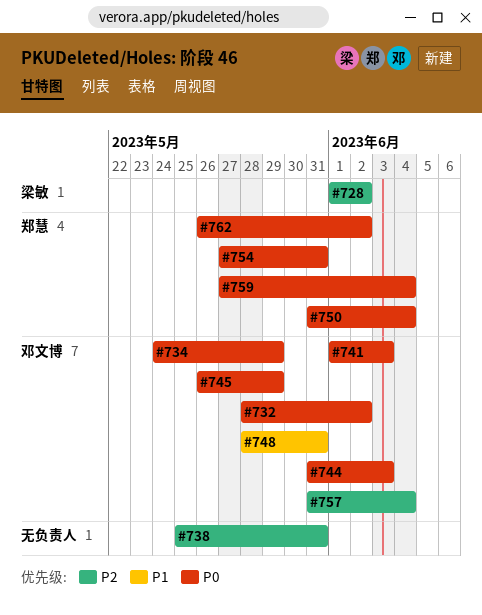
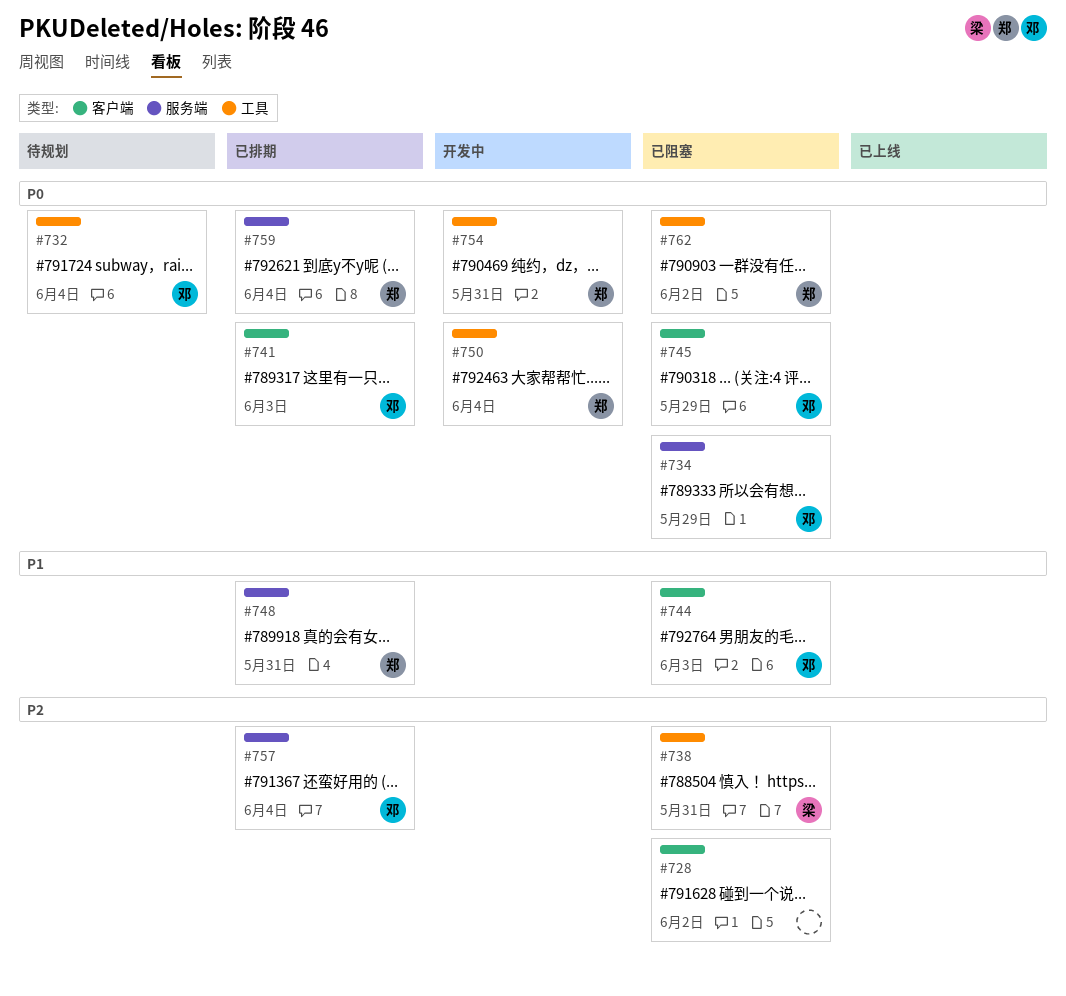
#728, owner: 梁敏 -> none
#732, due: Jun 2 -> Jun 4
#738, owner: none -> 梁敏
#744, priority: P0 -> P1
#748, owner: 邓文博 -> 郑慧

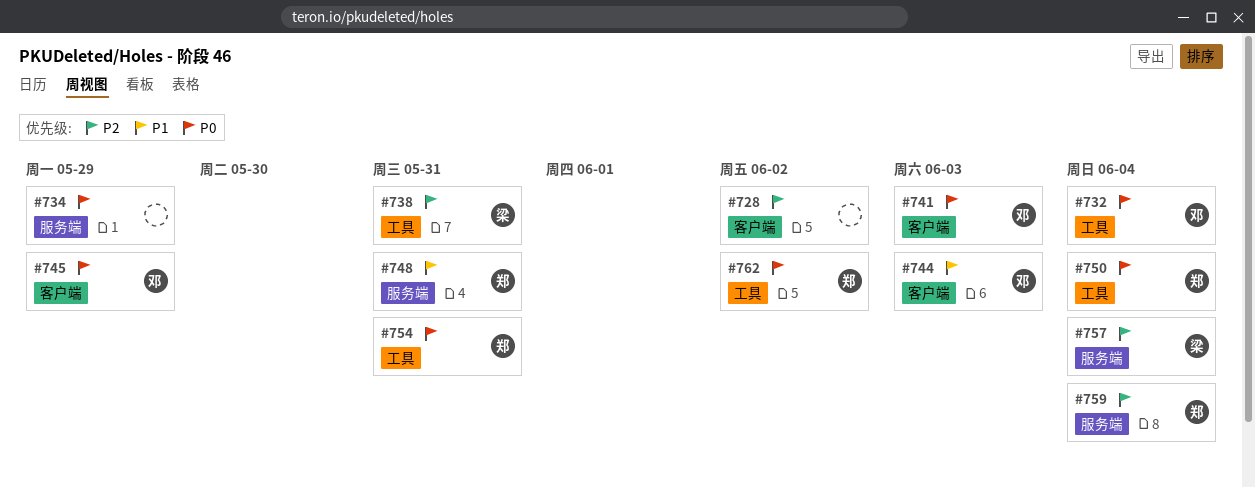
#734, owner: 邓 -> none
#757, owner: 邓 -> 梁
#759, priority: P0 -> P2

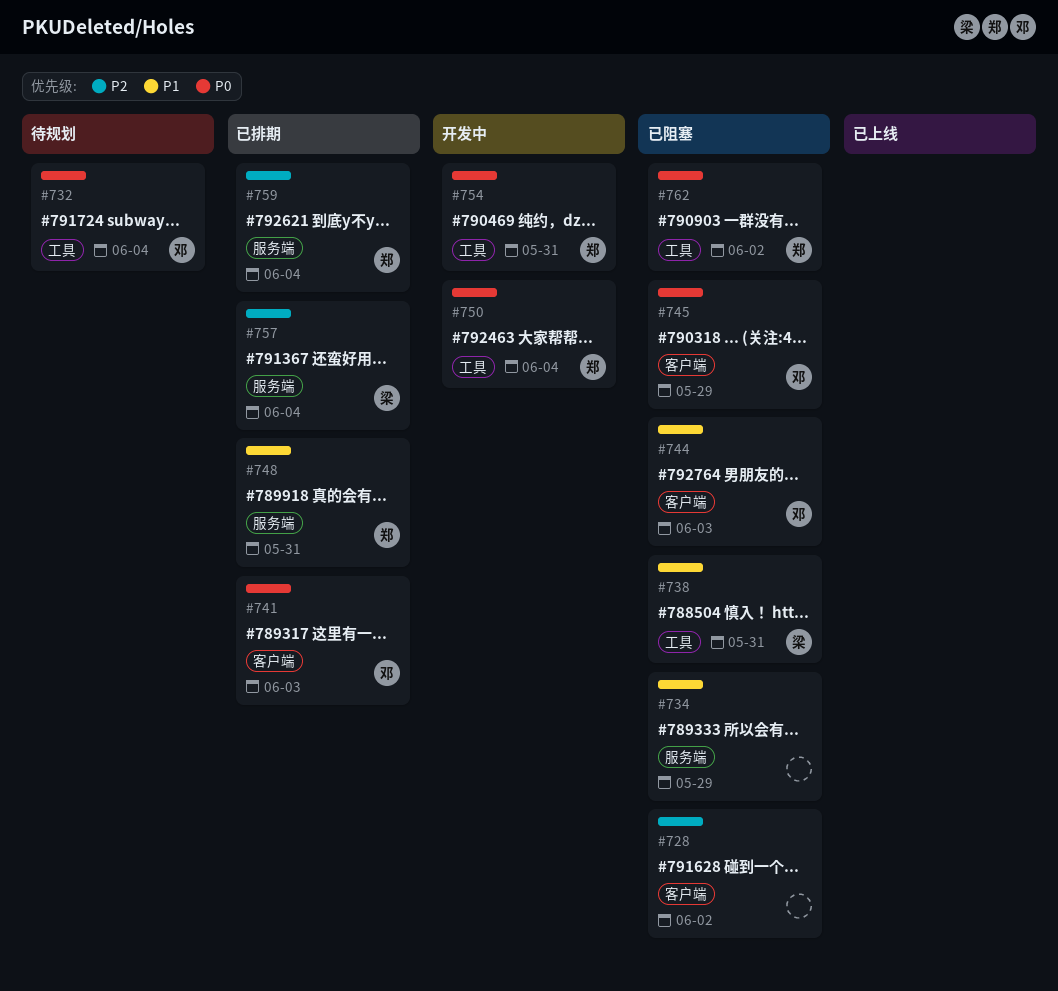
#734, priority: P0 -> P1
#738, priority: P2 -> P1

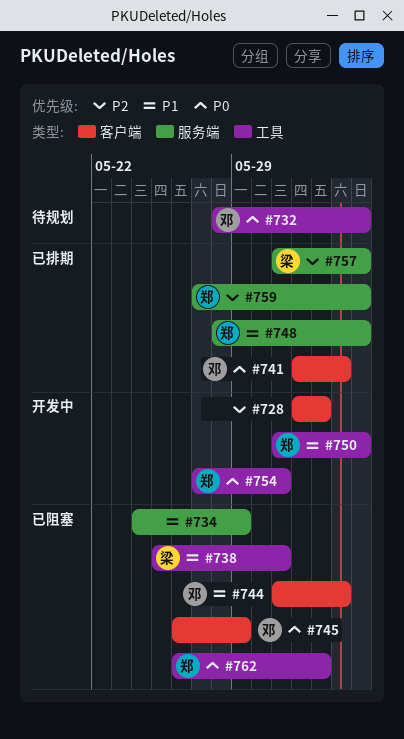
#728, status: 已阻塞 -> 开发中
#748, due: May 31 -> Jun 4
#750, priority: P0 -> P1

